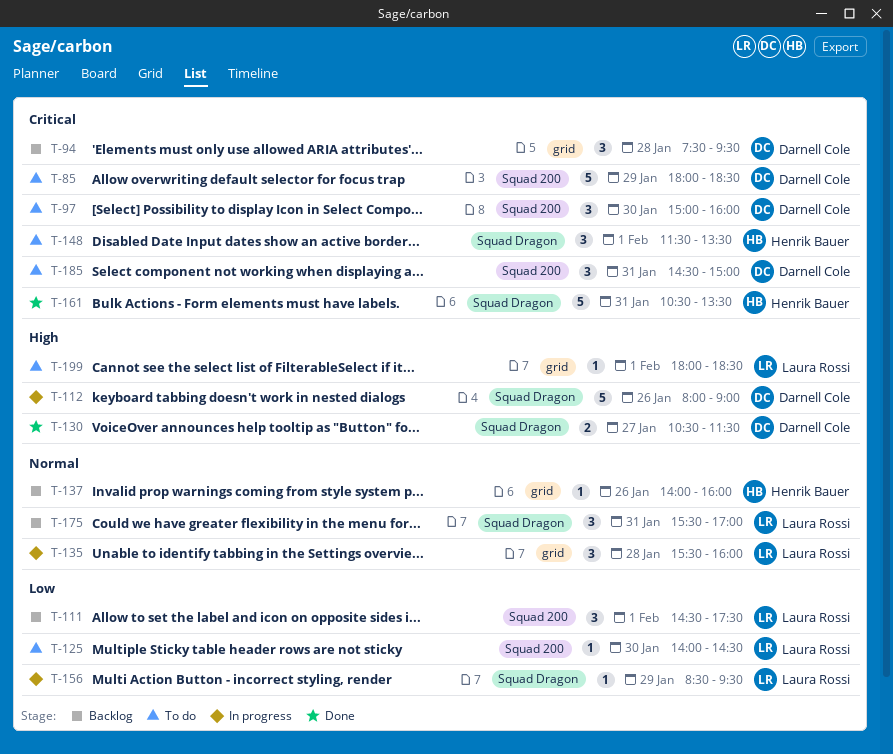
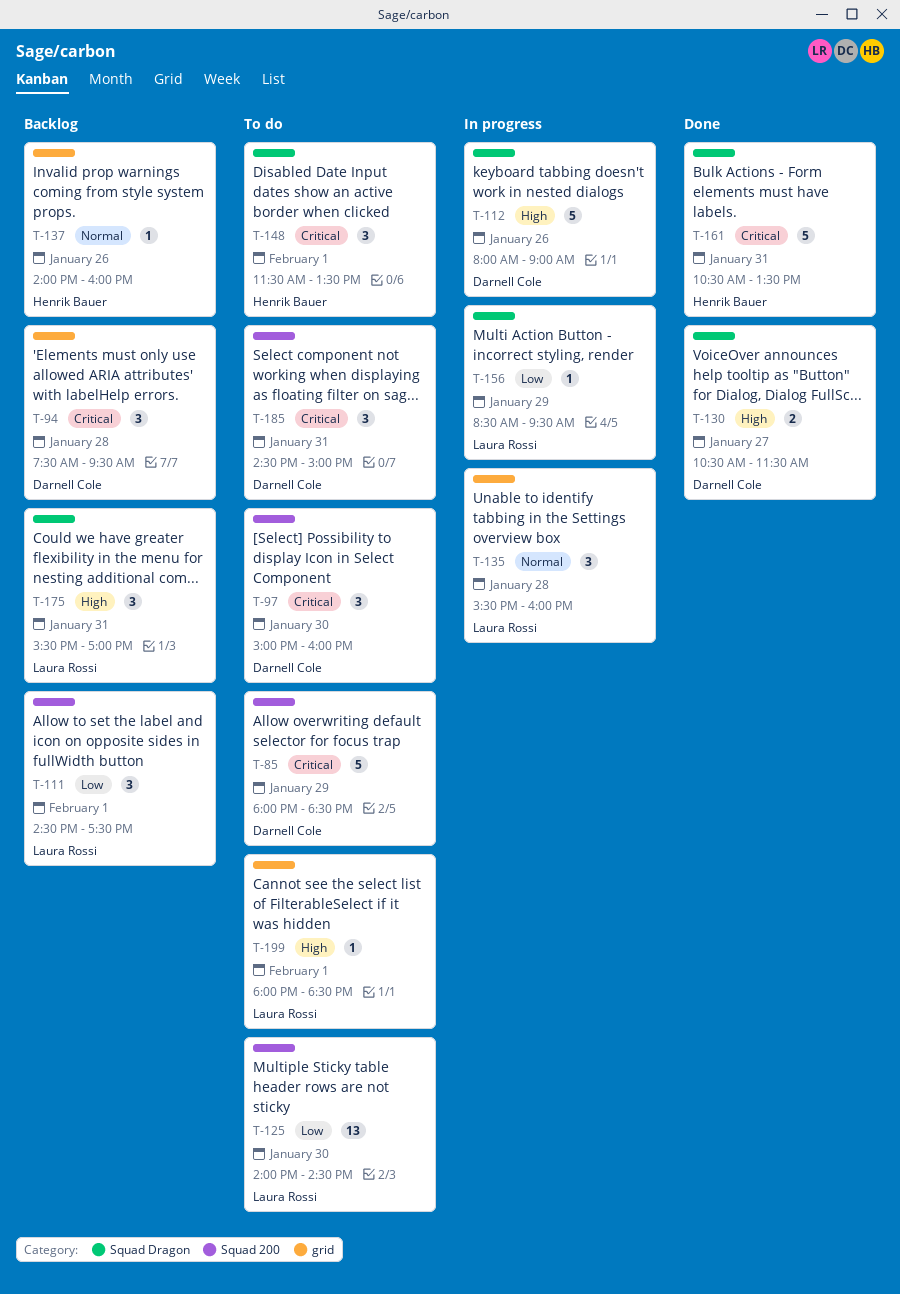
T-125, estimate: 1 -> 13
T-175, priority: Normal -> High

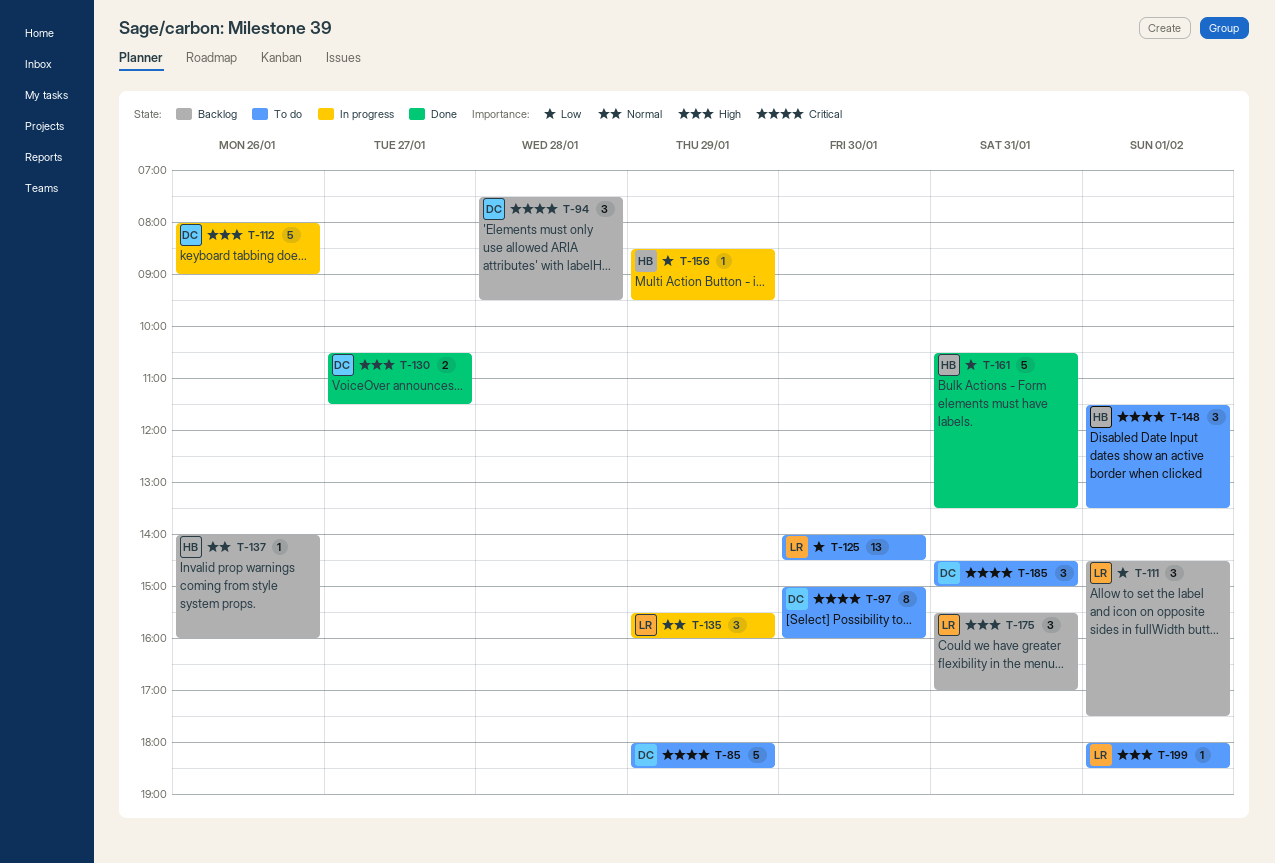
T-97, estimate: 3 -> 8
T-135, day: Jan 28 -> Jan 29
T-156, owner: Laura Rossi -> Henrik Bauer
T-161, priority: Critical -> Low

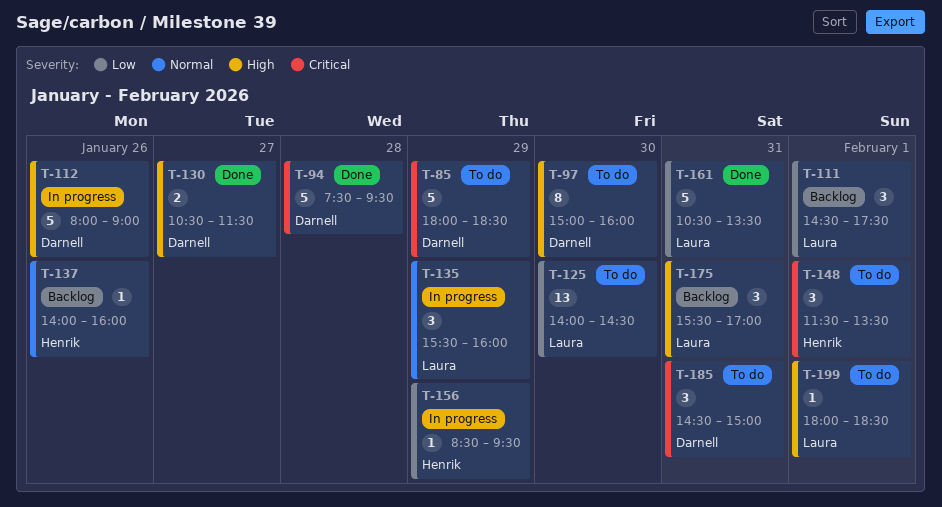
T-94, status: Backlog -> Done
T-94, estimate: 3 -> 5
T-97, priority: Critical -> High
T-161, owner: Henrik -> Laura

